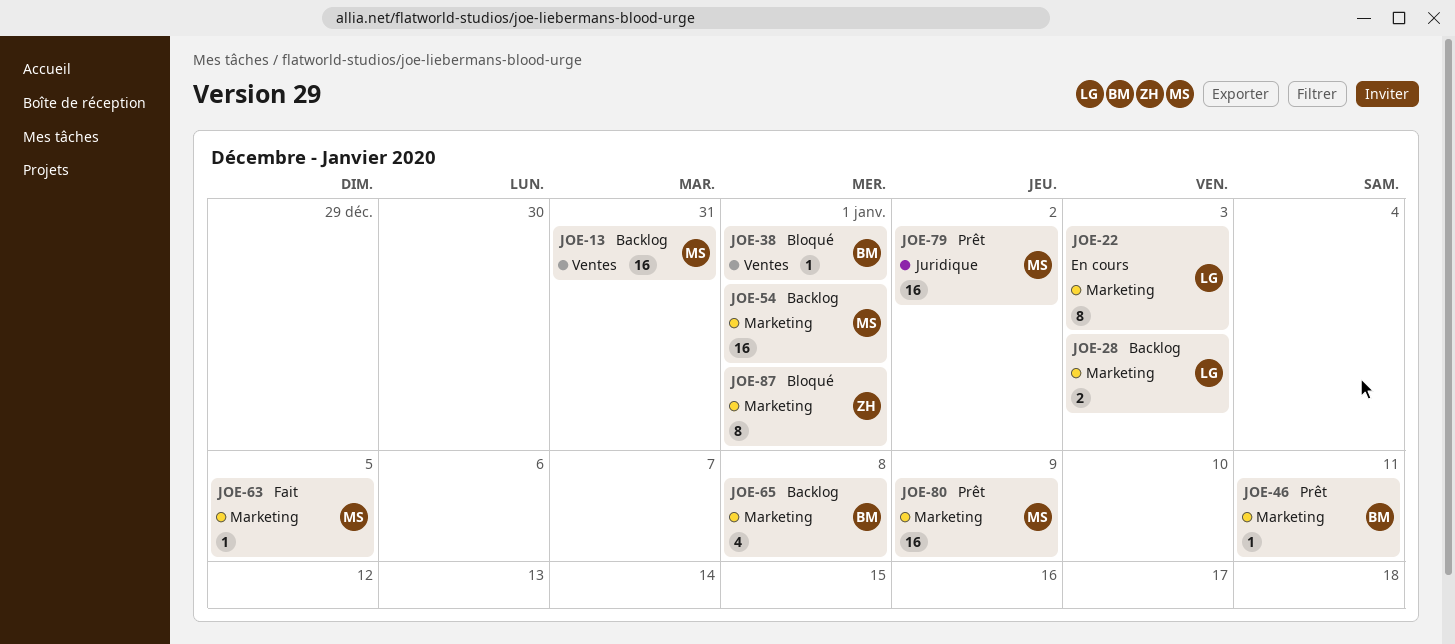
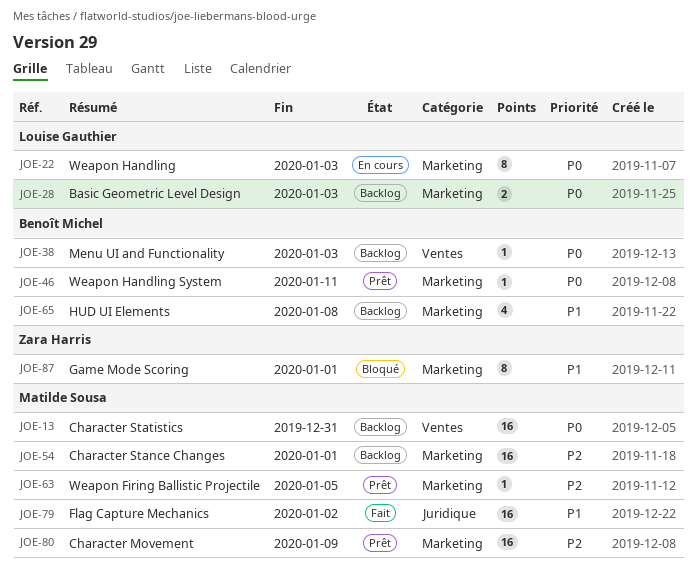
JOE-38, status: Bloqué -> Backlog
JOE-38, due: Jan 1 -> Jan 3
JOE-63, status: Fait -> Prêt
JOE-79, status: Prêt -> Fait

